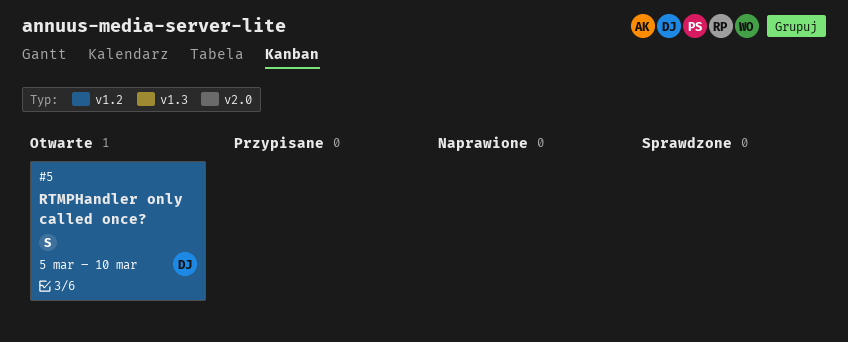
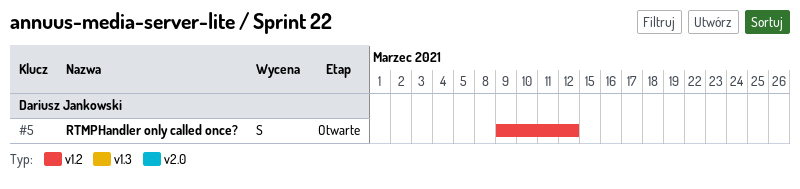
#5, start: Mar 5 -> Mar 9
#5, due: Mar 10 -> Mar 12

